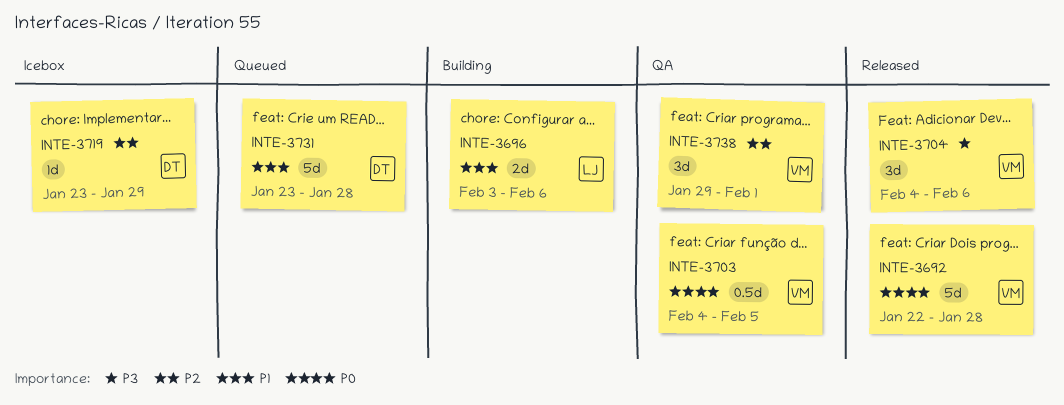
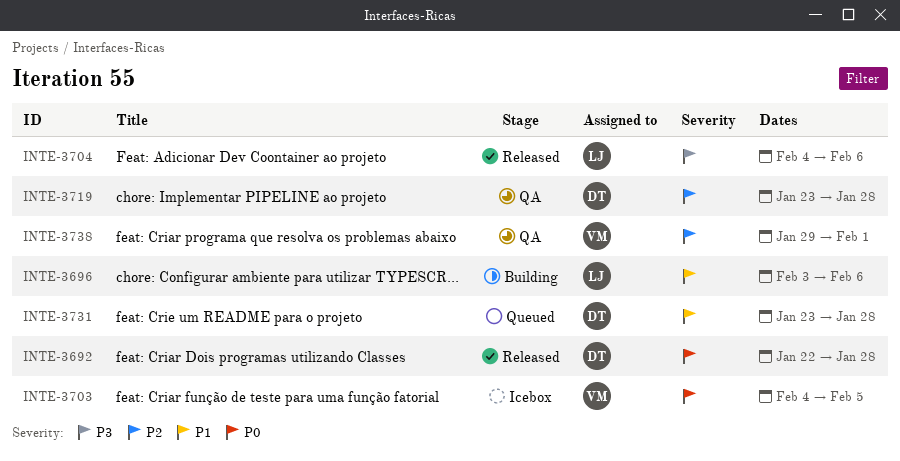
INTE-3692, owner: VM -> DT
INTE-3703, status: QA -> Icebox
INTE-3704, owner: VM -> LJ
INTE-3719, status: Icebox -> QA
INTE-3719, due: Jan 29 -> Jan 28

